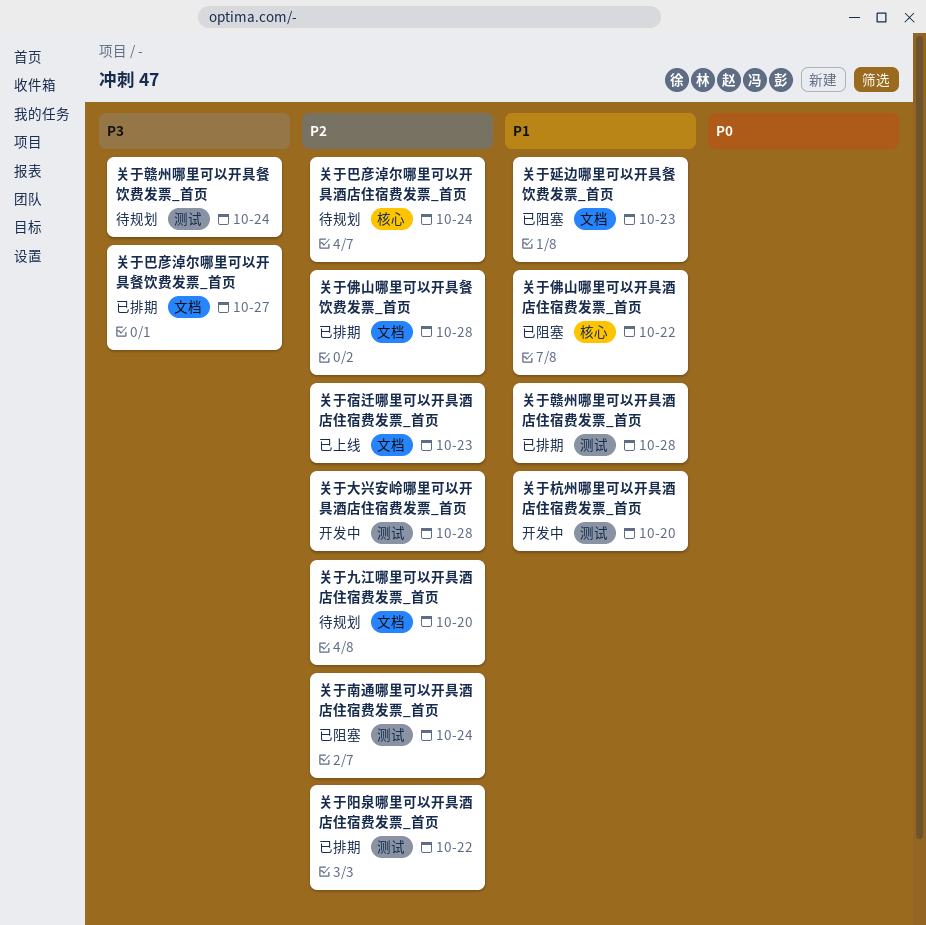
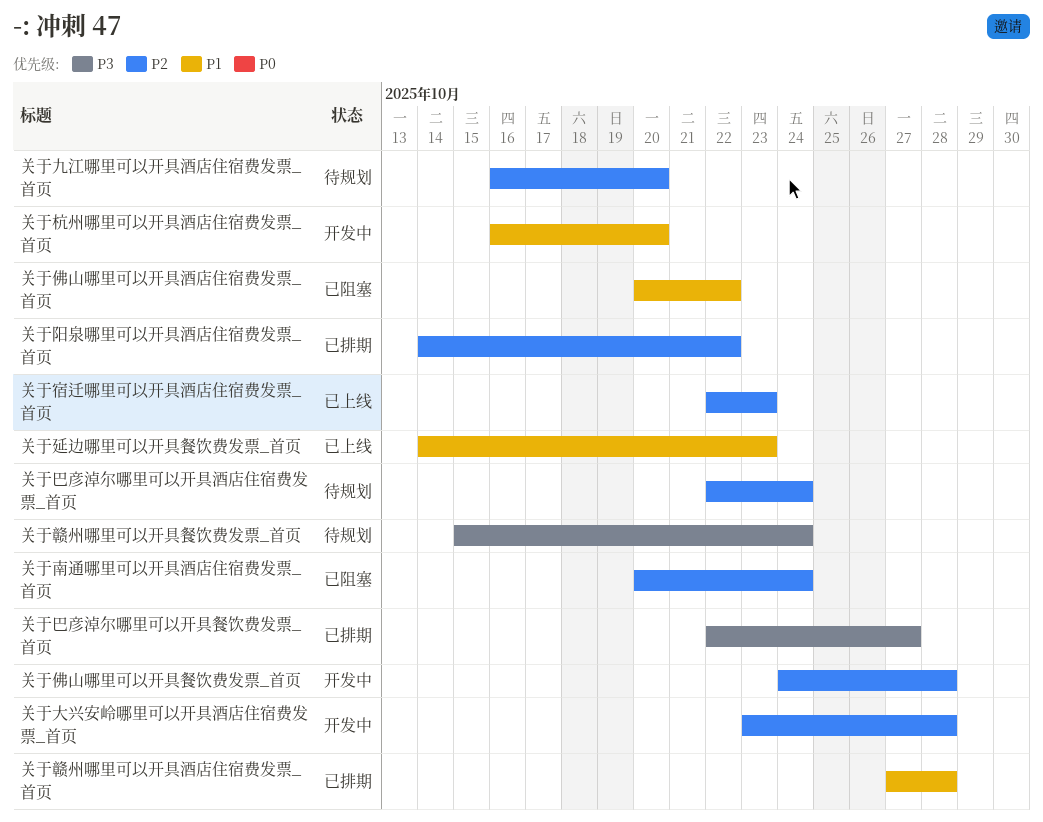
关于佛山哪里可以开具餐饮费发票_首页, status: 已排期 -> 开发中
关于延边哪里可以开具餐饮费发票_首页, status: 已阻塞 -> 已上线

